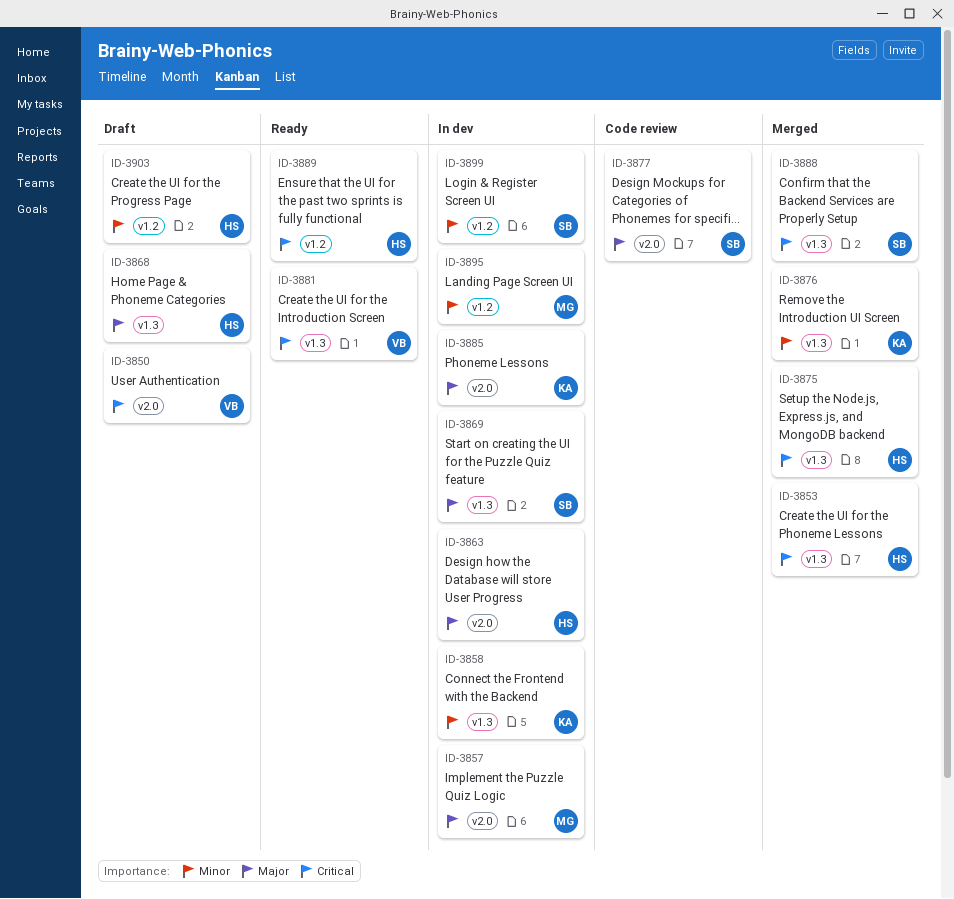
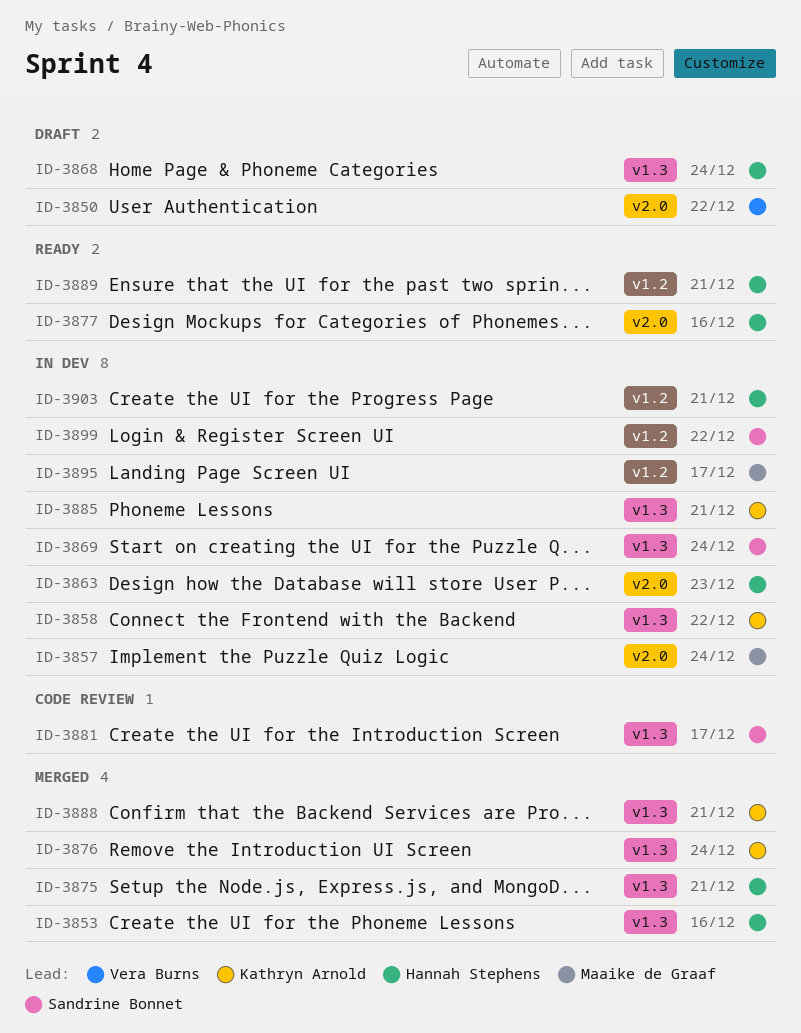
ID-3877, status: Code review -> Ready
ID-3877, owner: Sandrine Bonnet -> Hannah Stephens
ID-3881, status: Ready -> Code review
ID-3881, owner: Vera Burns -> Sandrine Bonnet
ID-3885, label: v2.0 -> v1.3
ID-3888, owner: Sandrine Bonnet -> Kathryn Arnold
ID-3903, status: Draft -> In dev

